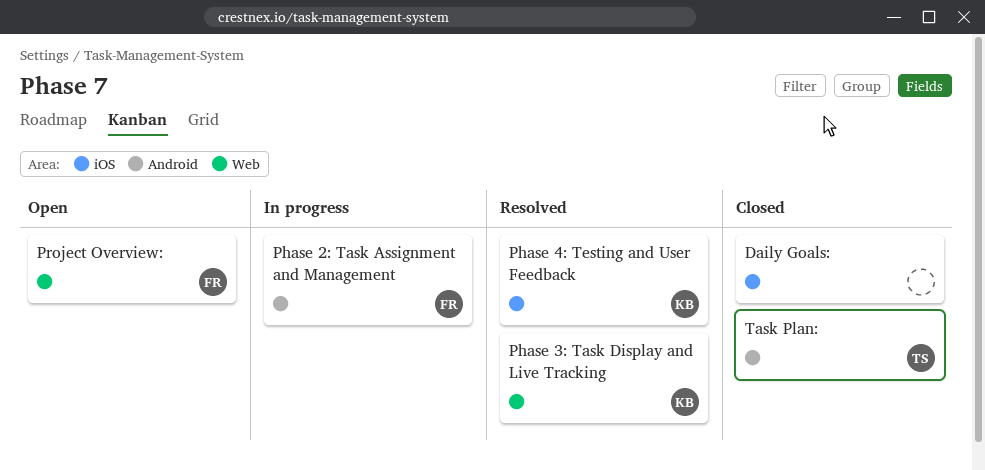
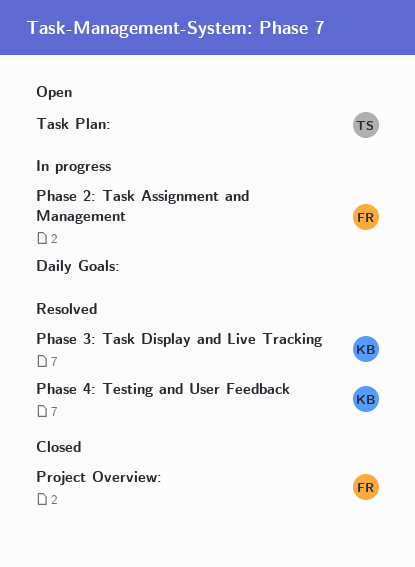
Daily Goals:, status: Closed -> In progress
Project Overview:, status: Open -> Closed
Task Plan:, status: Closed -> Open

